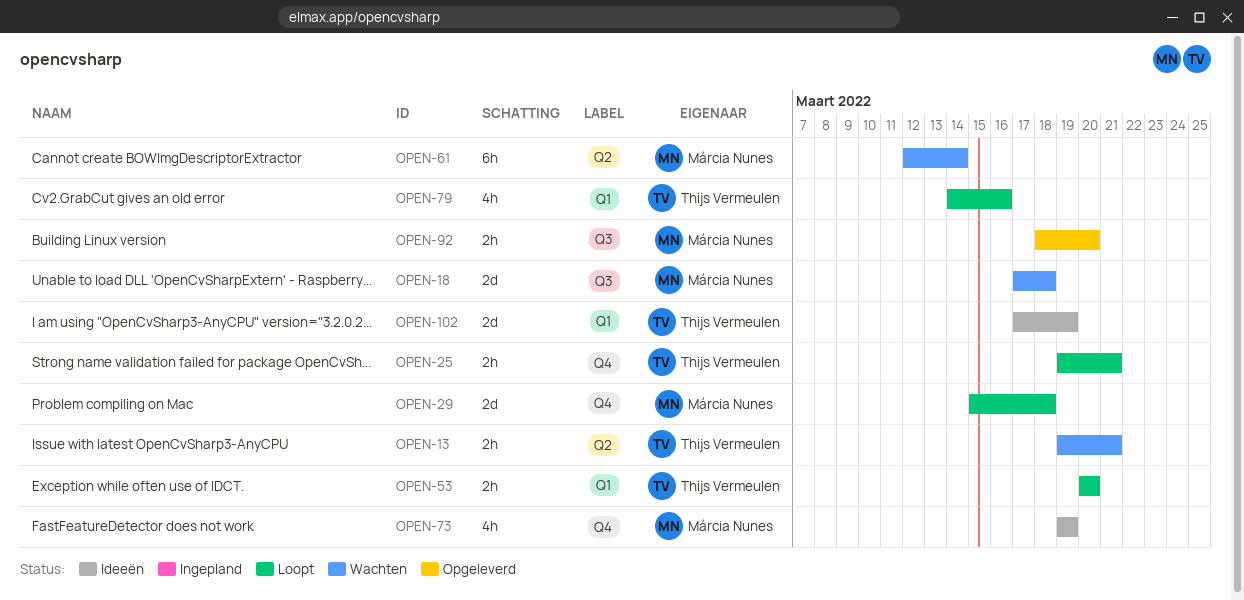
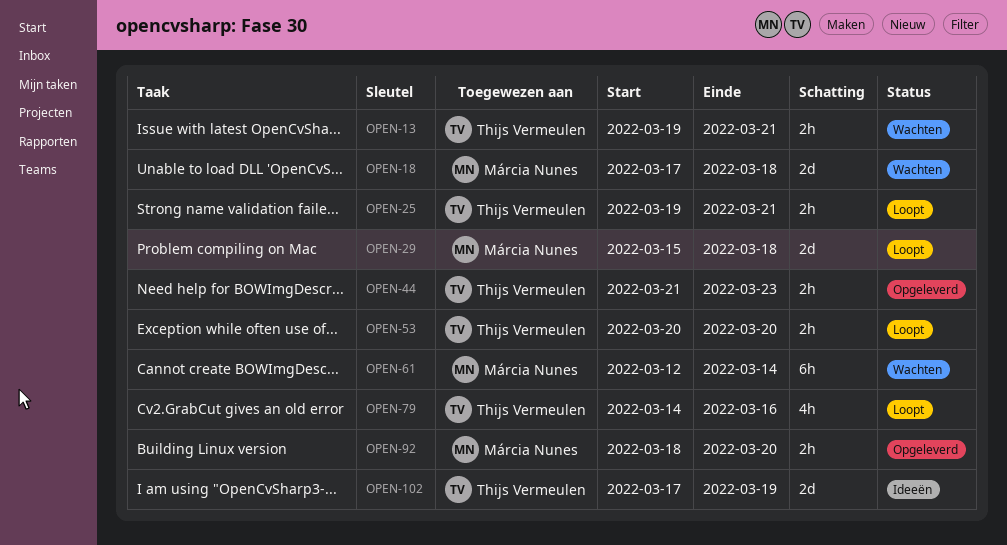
OPEN-44: none -> present
OPEN-73: present -> none

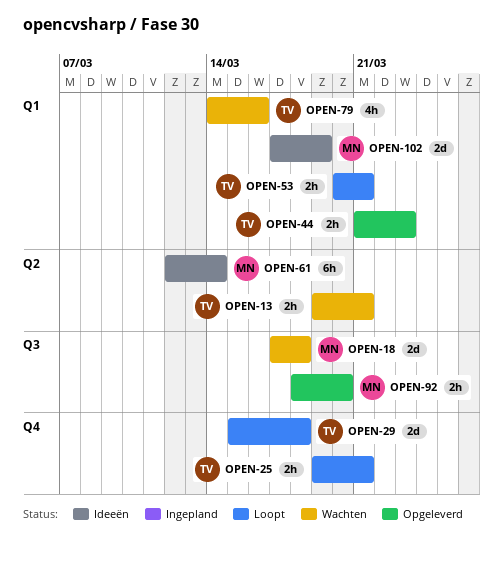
OPEN-29, owner: Márcia Nunes -> Thijs Vermeulen
OPEN-53, due: Mar 20 -> Mar 21
OPEN-61, status: Wachten -> Ideeën
OPEN-79, status: Loopt -> Wachten
OPEN-102, owner: Thijs Vermeulen -> Márcia Nunes

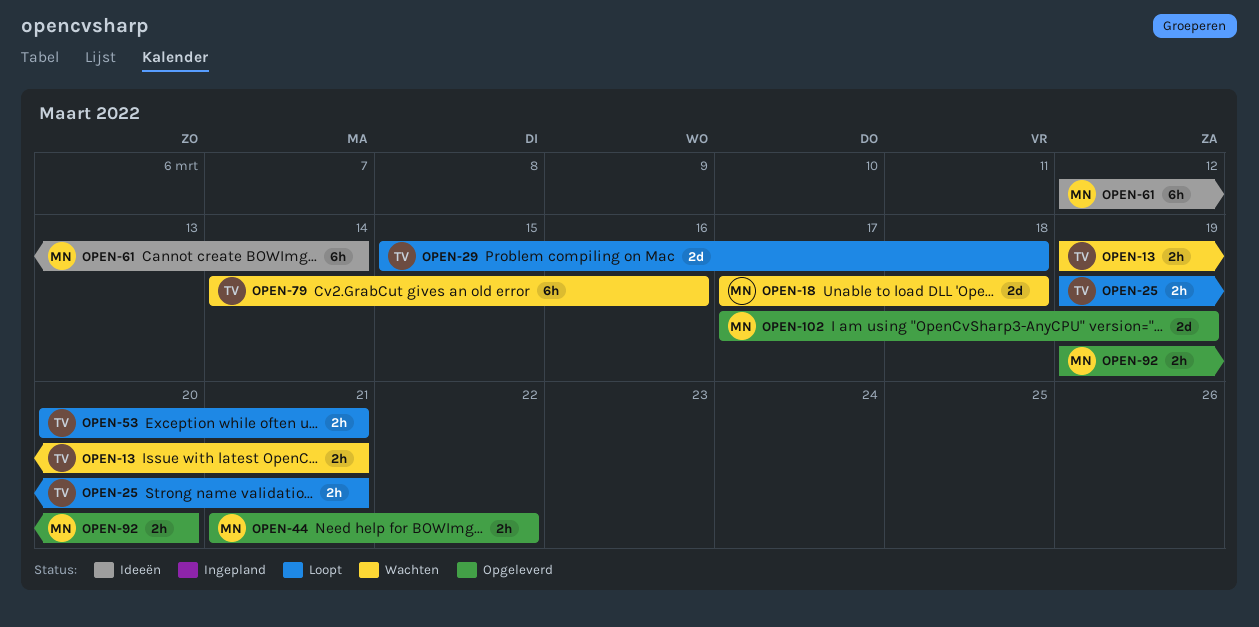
OPEN-44, owner: TV -> MN
OPEN-44, due: Mar 23 -> Mar 22
OPEN-79, estimate: 4h -> 6h
OPEN-92, start: Mar 18 -> Mar 19
OPEN-102, status: Ideeën -> Opgeleverd

